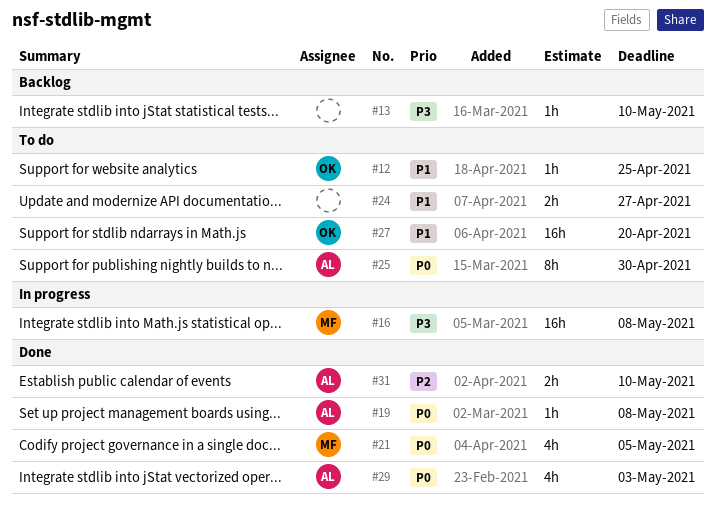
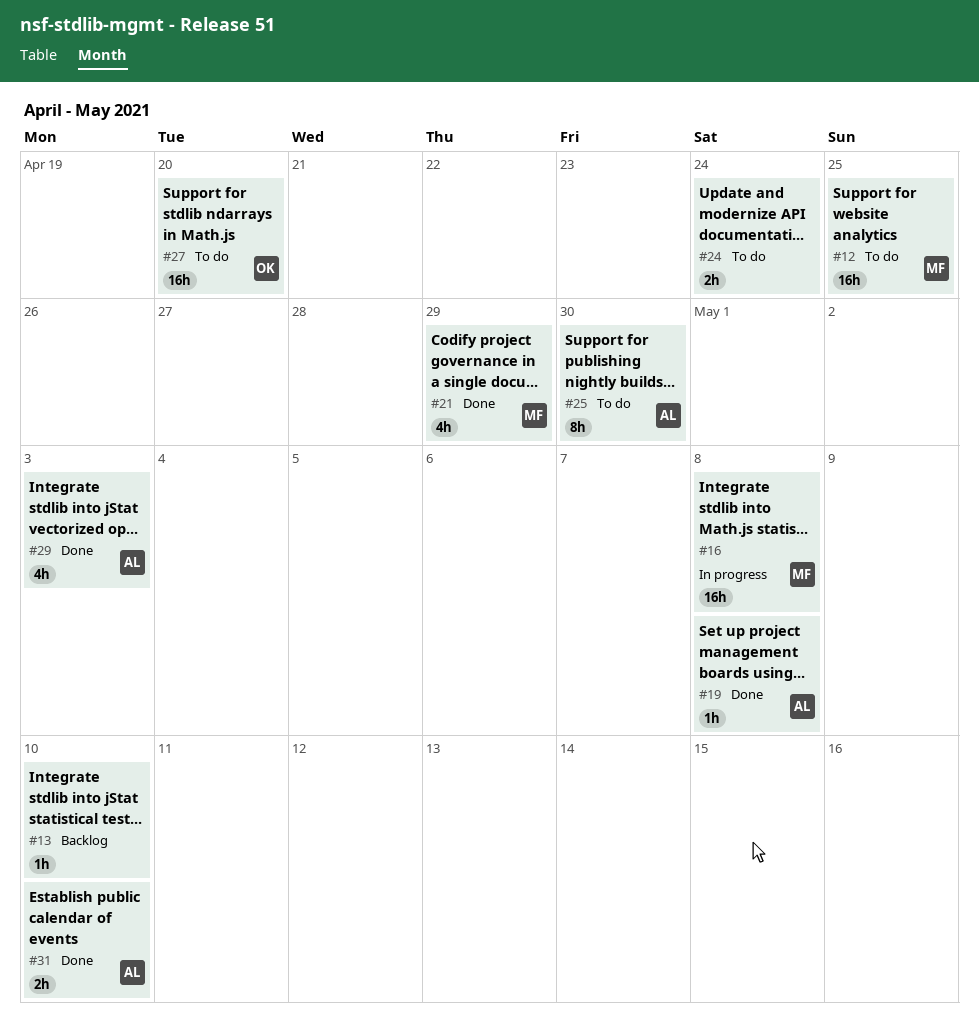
#12, owner: OK -> MF
#12, estimate: 1h -> 16h
#21, due: May 5 -> Apr 29
#24, due: Apr 27 -> Apr 24

